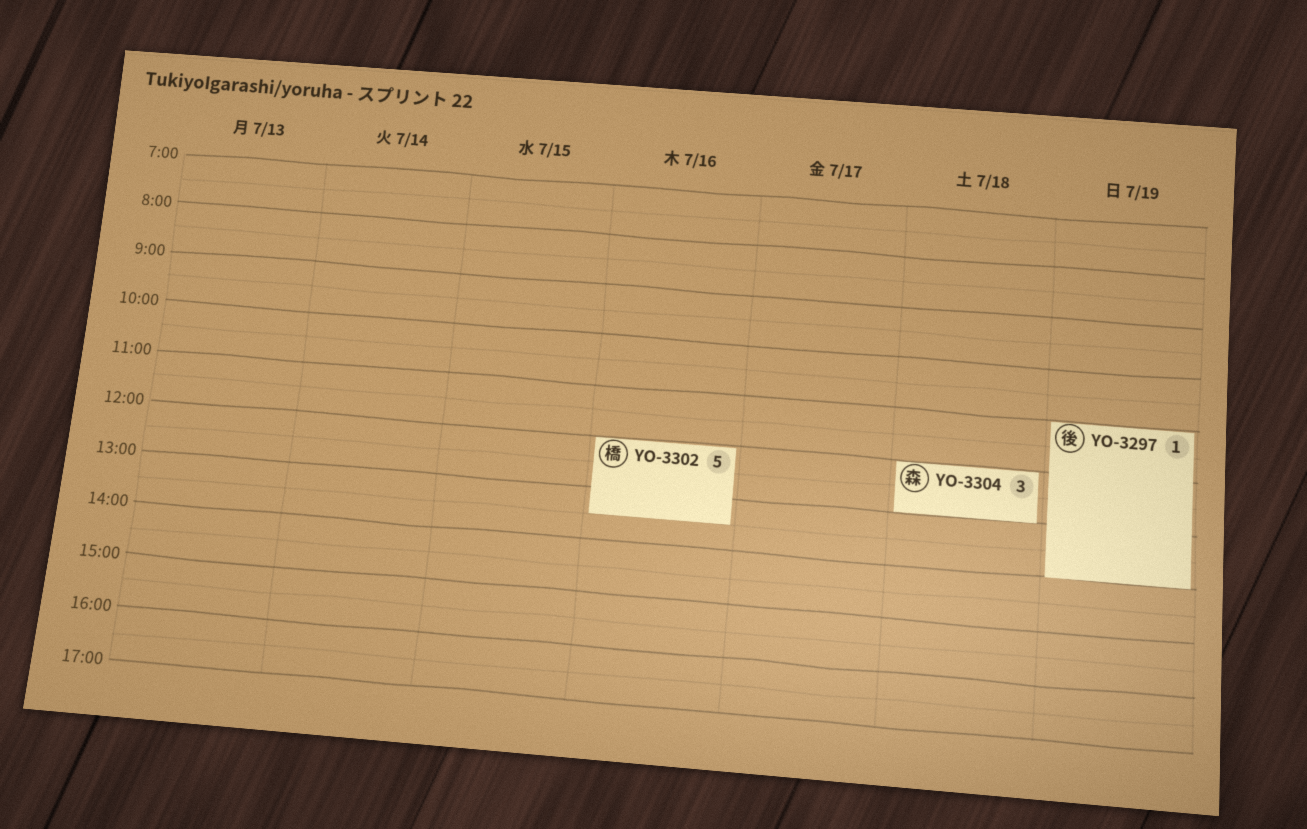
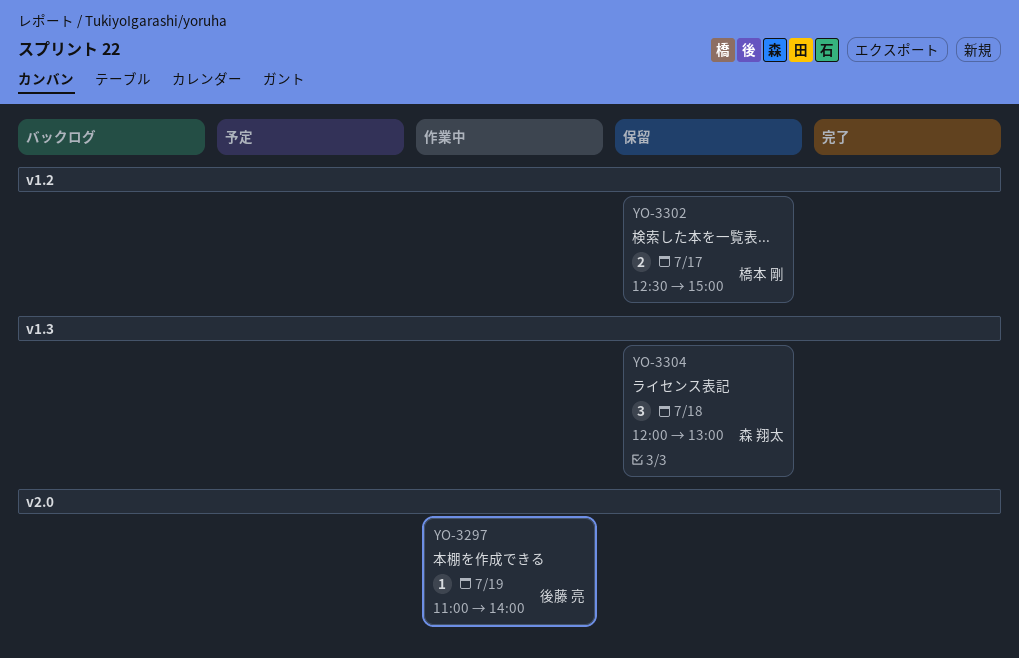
YO-3302, estimate: 5 -> 2
YO-3302, day: Jul 16 -> Jul 17
YO-3302, begins: 12:00 -> 12:30
YO-3302, ends: 13:30 -> 15:00

